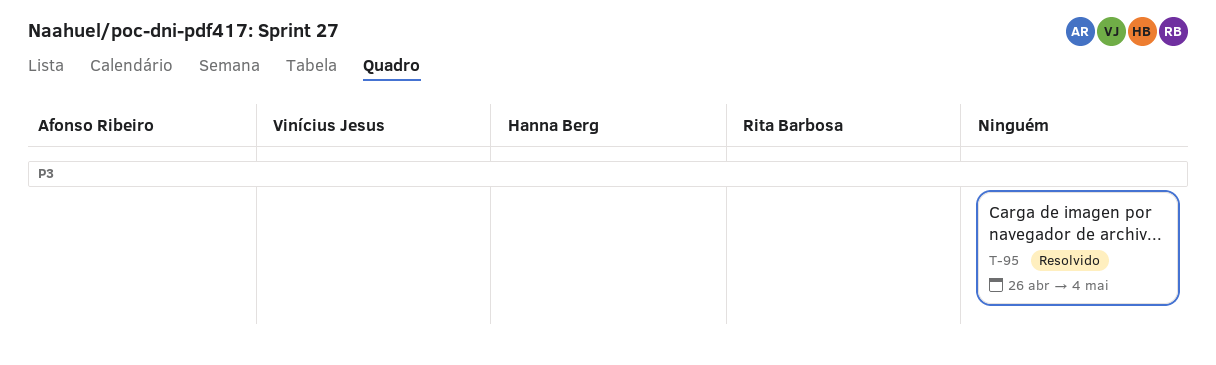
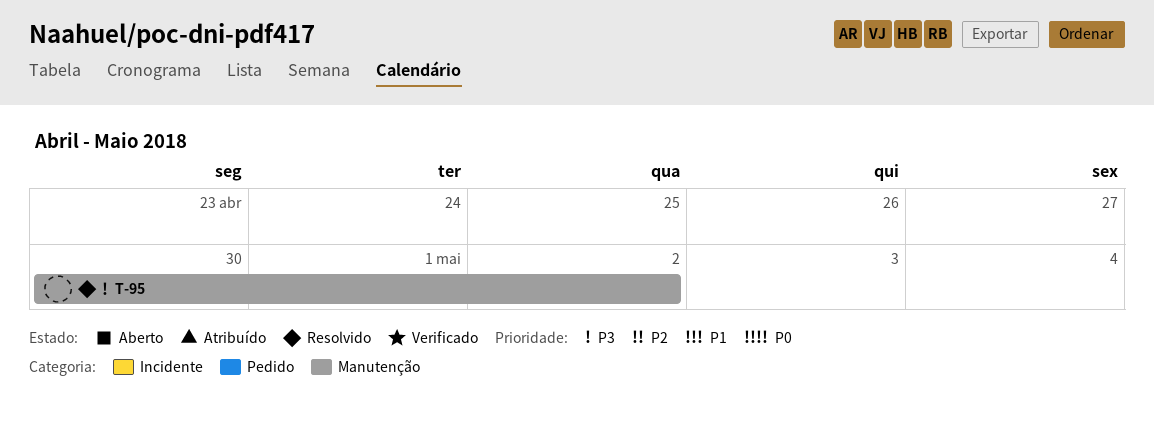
T-95, start: Apr 26 -> Apr 30
T-95, due: May 4 -> May 2

